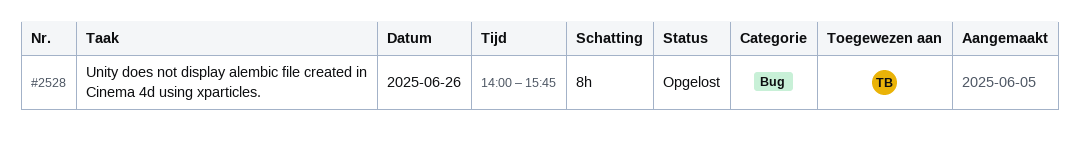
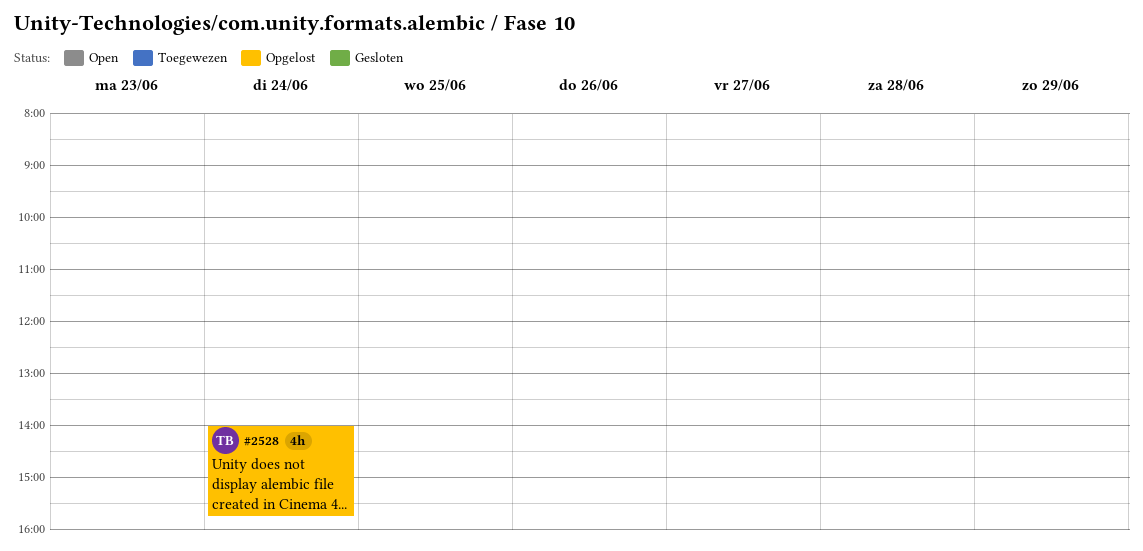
#2528, estimate: 8h -> 4h
#2528, day: Jun 26 -> Jun 24

